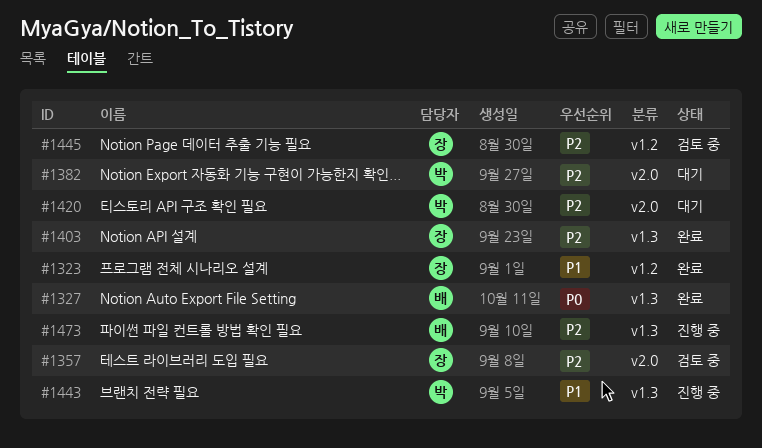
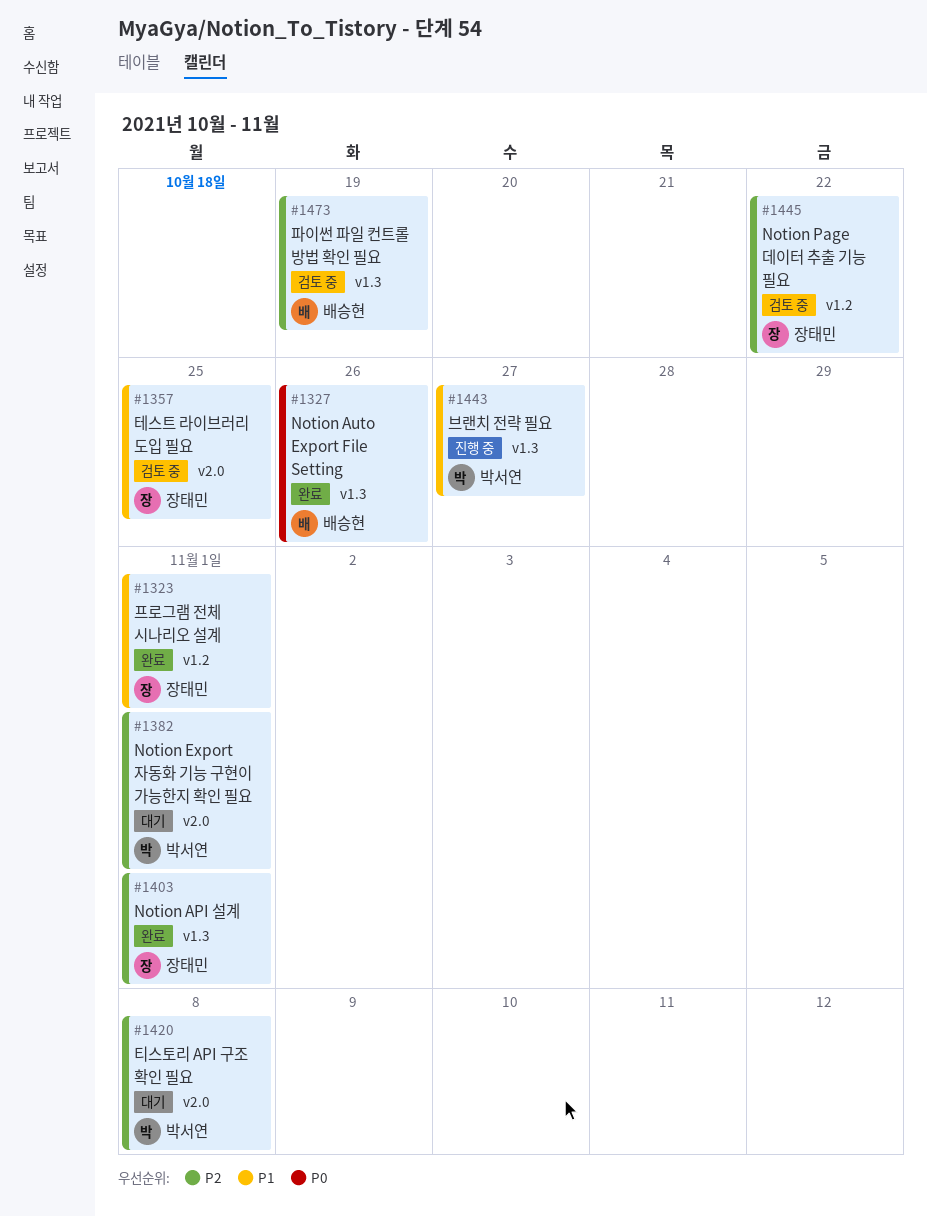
#1357, priority: P2 -> P1
#1473, status: 진행 중 -> 검토 중

